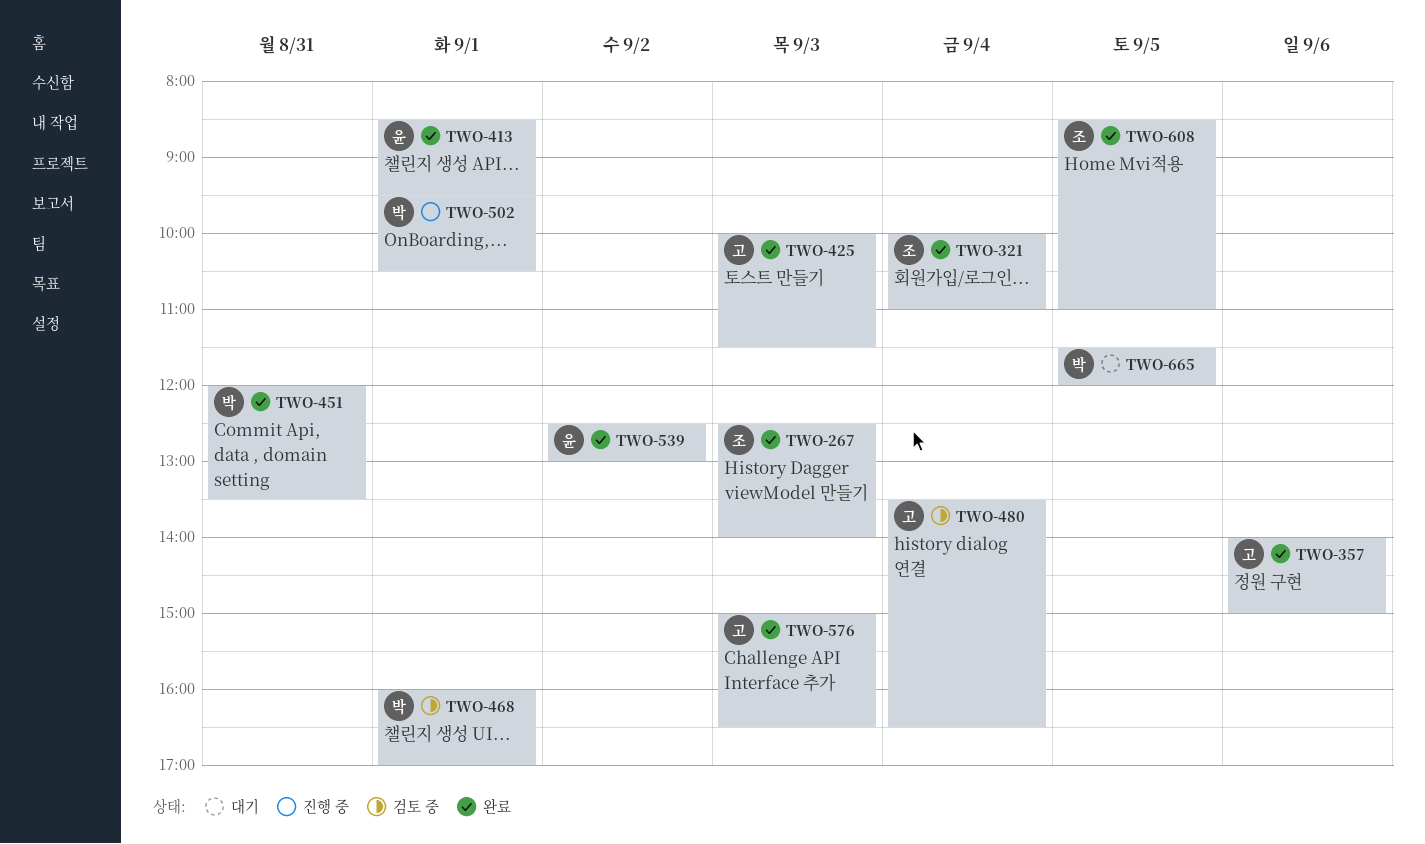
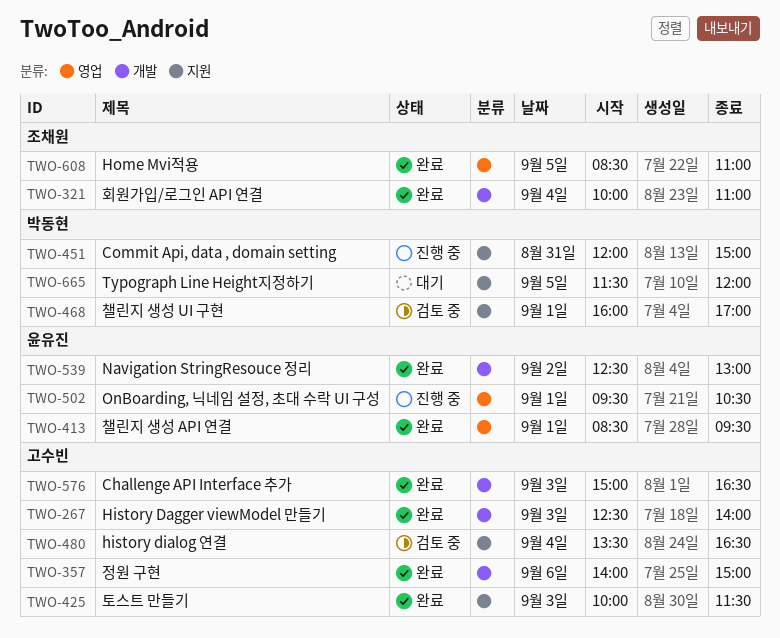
TWO-267, owner: 조채원 -> 고수빈
TWO-451, status: 완료 -> 진행 중
TWO-451, ends: 13:30 -> 15:00
TWO-502, owner: 박동현 -> 윤유진

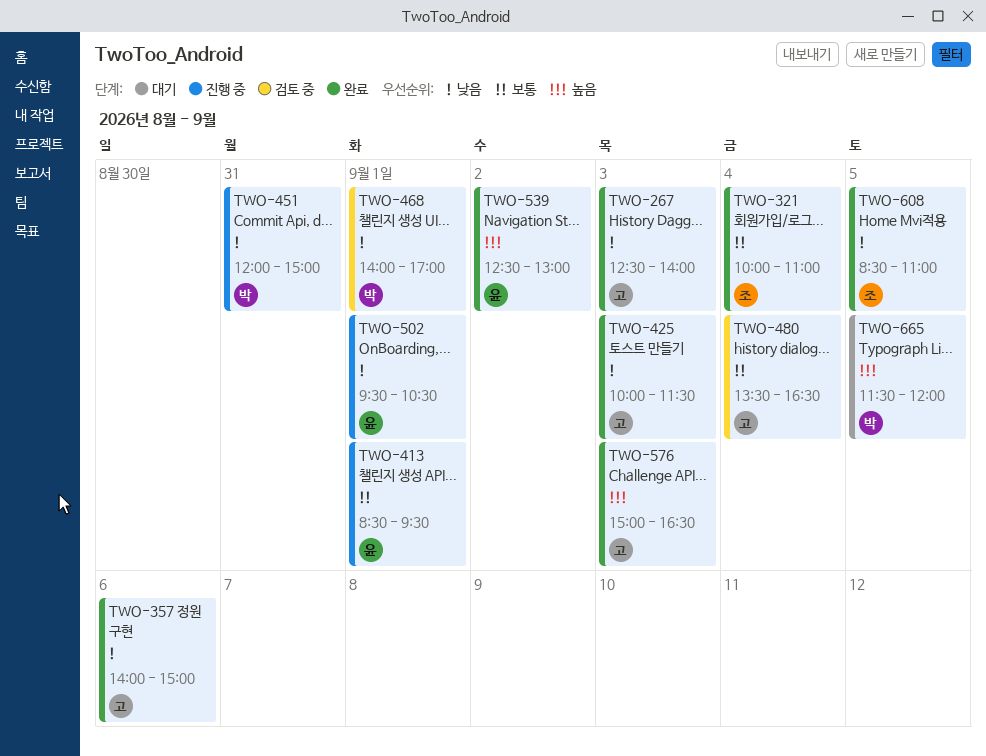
TWO-413, status: 완료 -> 진행 중
TWO-468, begins: 16:00 -> 14:00

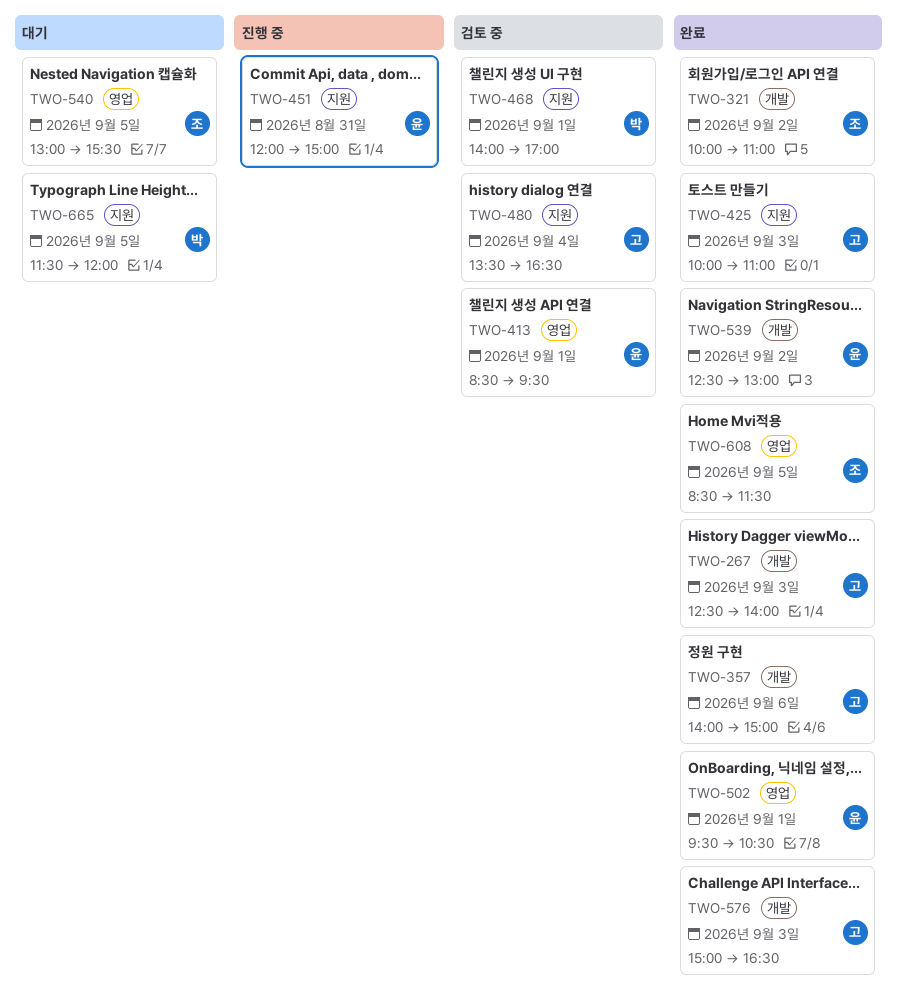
TWO-321, day: Sep 4 -> Sep 2
TWO-413, status: 진행 중 -> 검토 중
TWO-425, ends: 11:30 -> 11:00
TWO-451, owner: 박 -> 윤
TWO-502, status: 진행 중 -> 완료
TWO-540: none -> present
TWO-608, ends: 11:00 -> 11:30

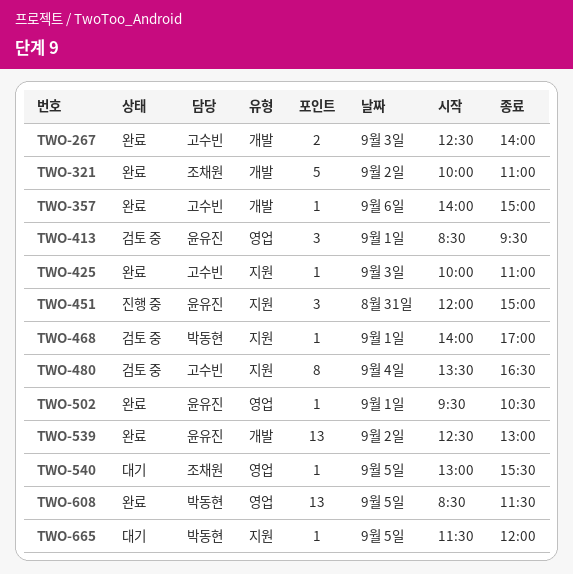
TWO-576: present -> none
TWO-608, owner: 조채원 -> 박동현

